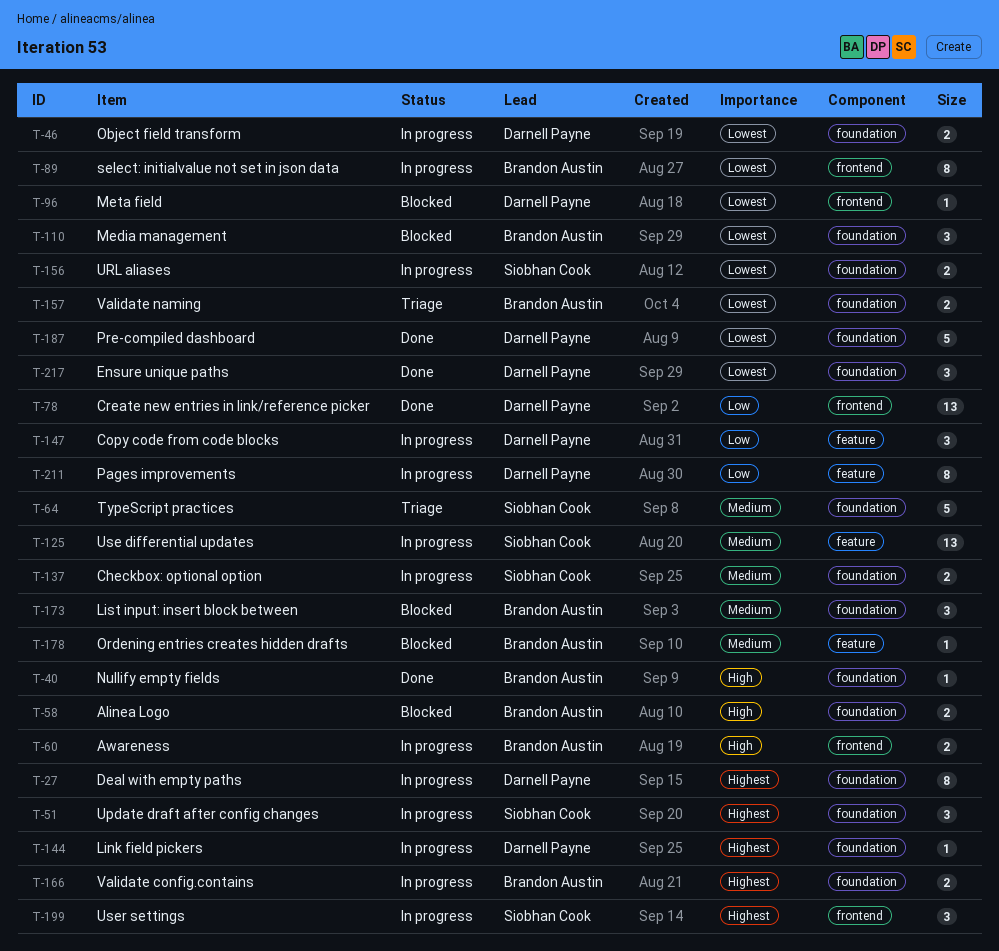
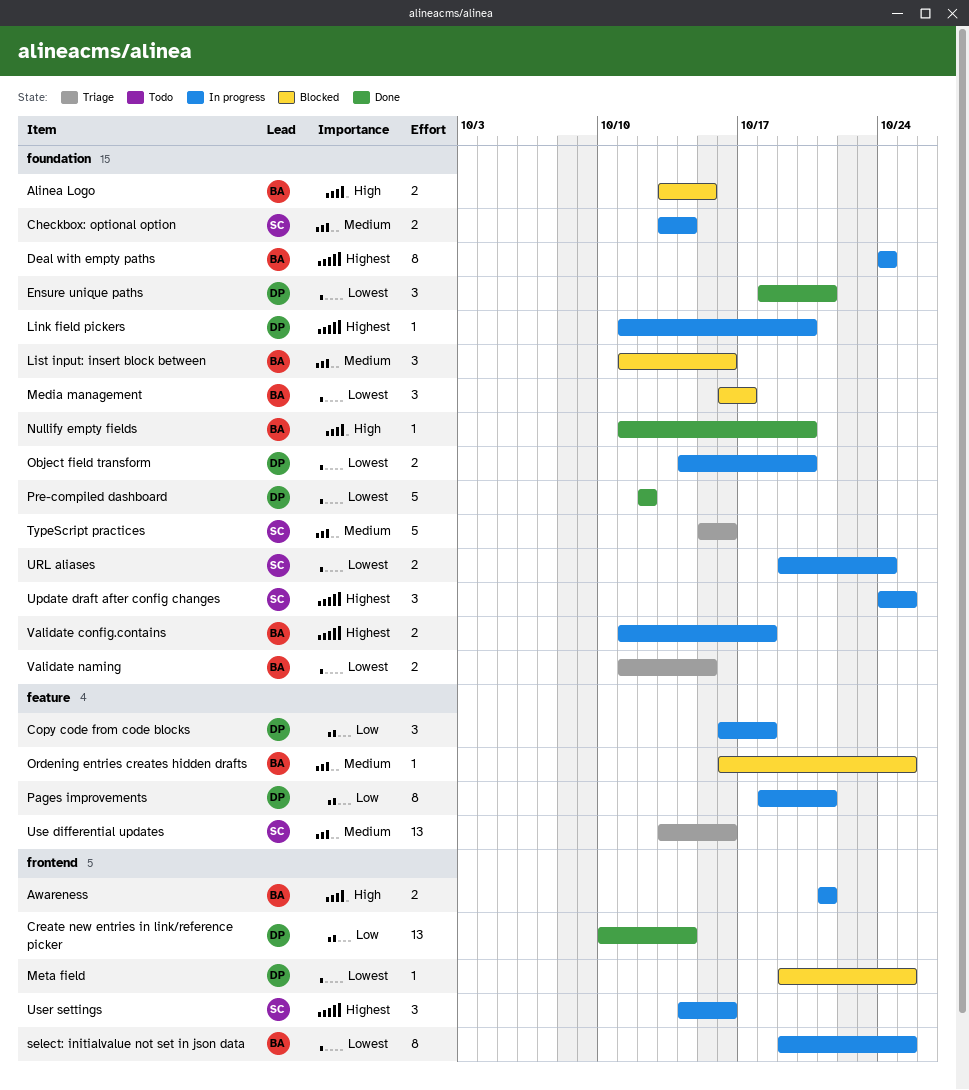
Deal with empty paths, owner: Darnell Payne -> Brandon Austin
Use differential updates, status: In progress -> Triage

